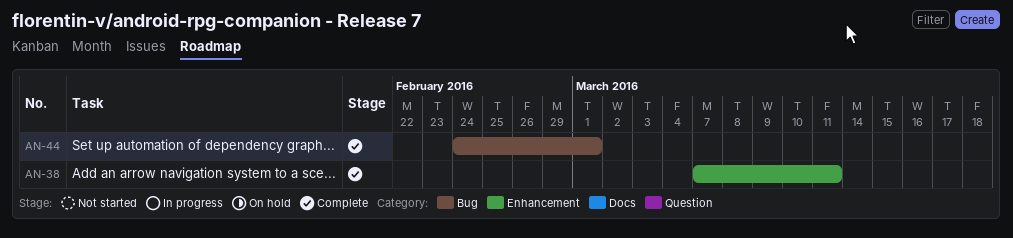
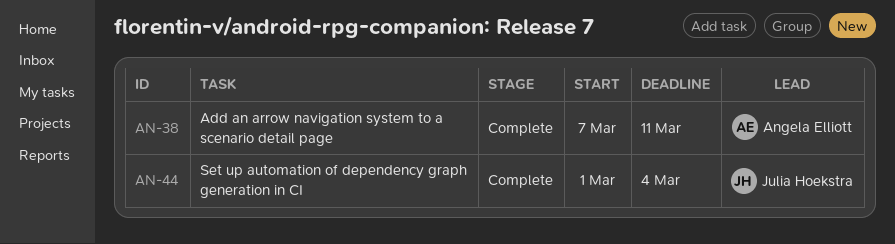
AN-44, start: Feb 24 -> Mar 1
AN-44, due: Mar 1 -> Mar 4

